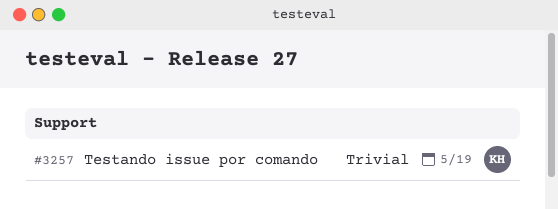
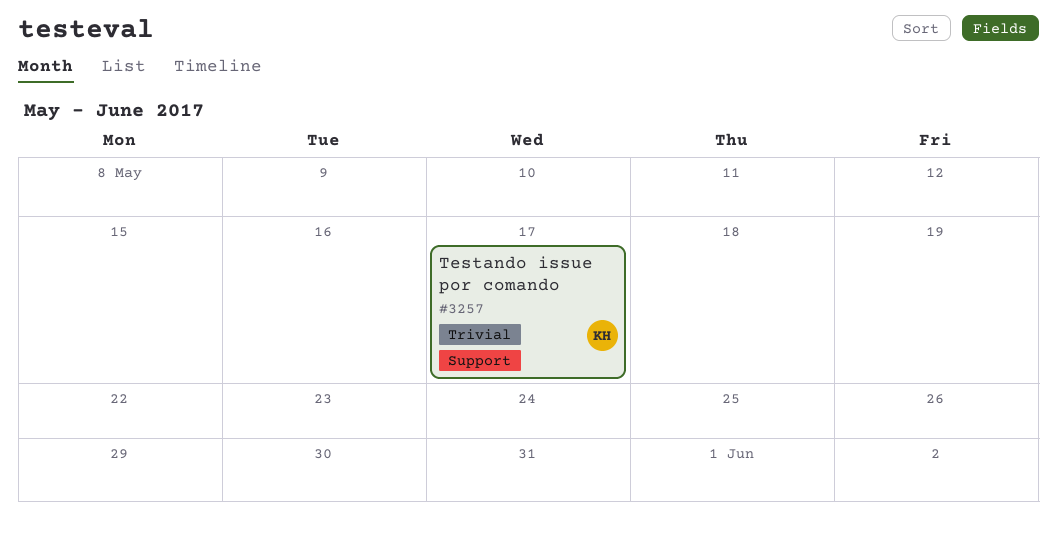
#3257, due: May 19 -> May 17

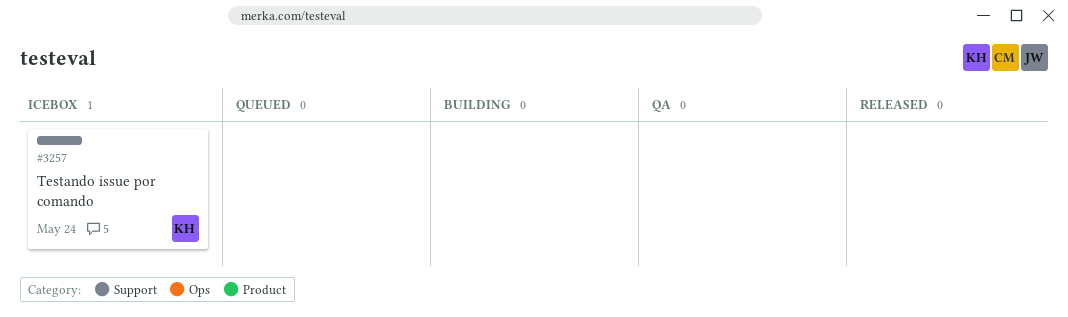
#3257, due: May 17 -> May 24

